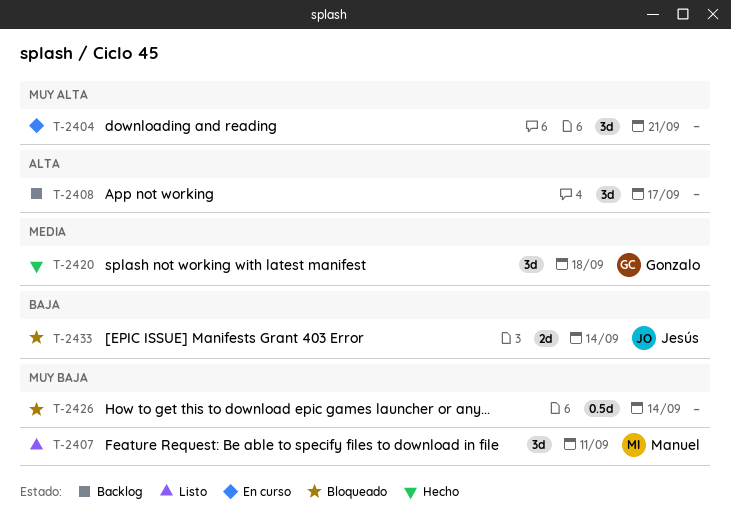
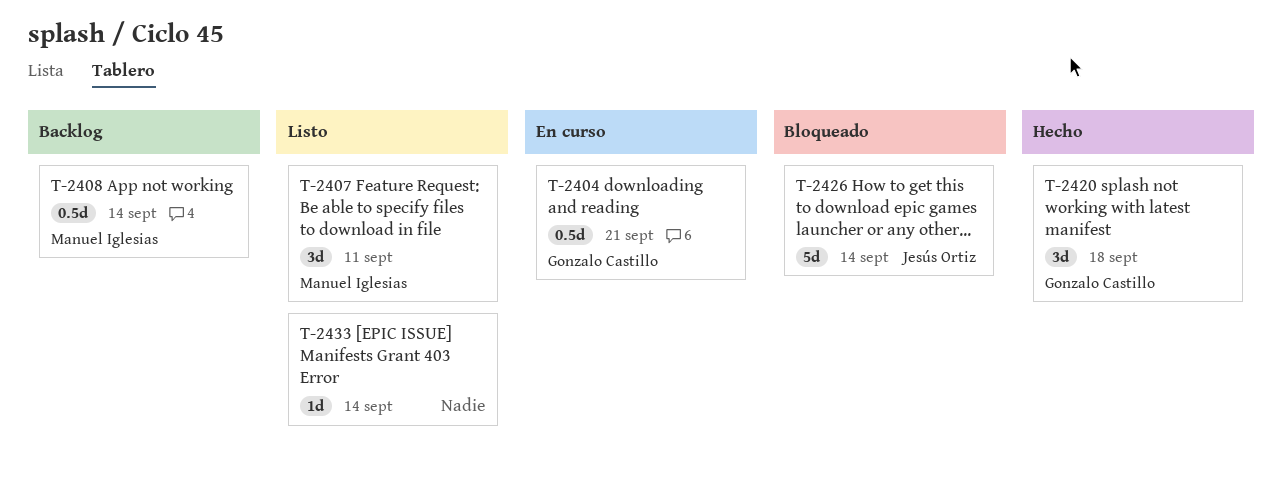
T-2404, owner: none -> Gonzalo Castillo
T-2404, estimate: 3d -> 0.5d
T-2408, owner: none -> Manuel Iglesias
T-2408, estimate: 3d -> 0.5d
T-2408, due: Sep 17 -> Sep 14
T-2426, owner: none -> Jesús Ortiz
T-2426, estimate: 0.5d -> 5d
T-2433, status: Bloqueado -> Listo
T-2433, owner: Jesús Ortiz -> none
T-2433, estimate: 2d -> 1d

